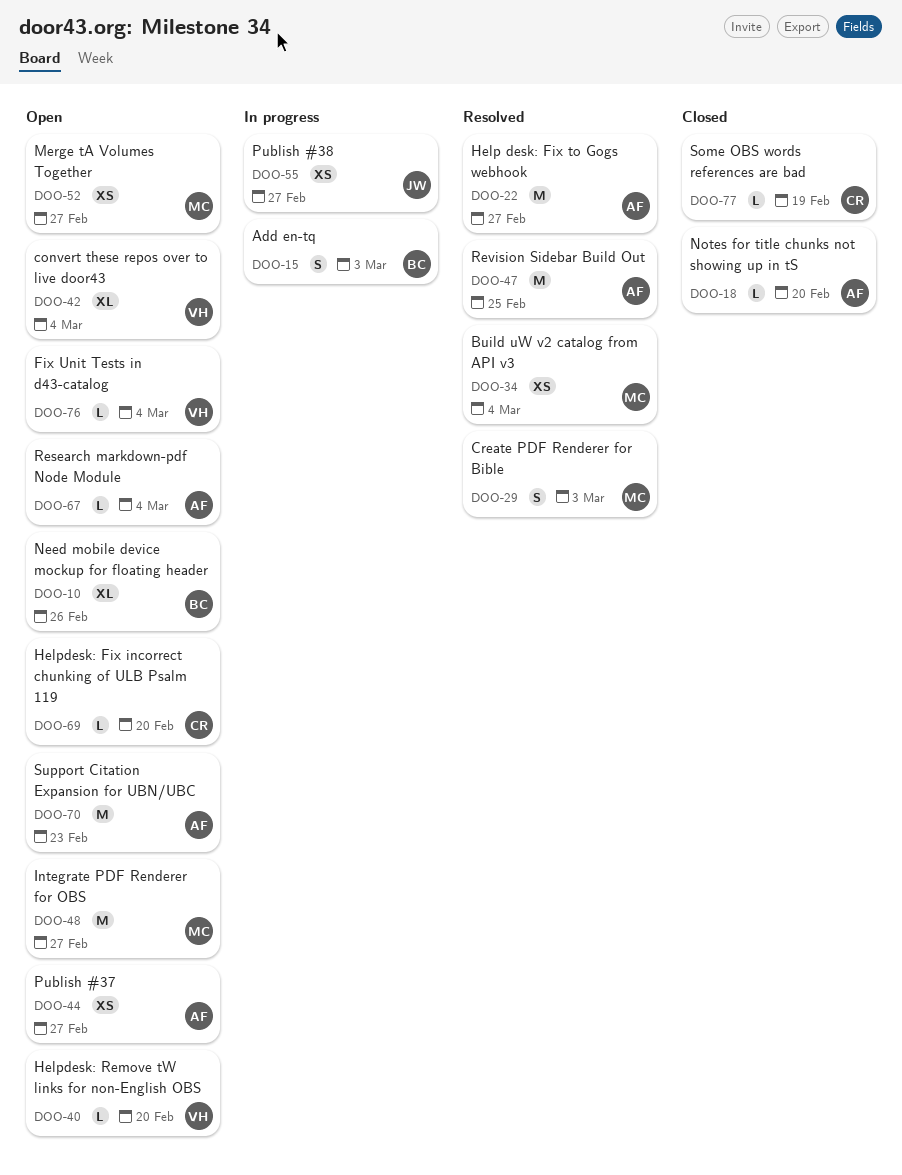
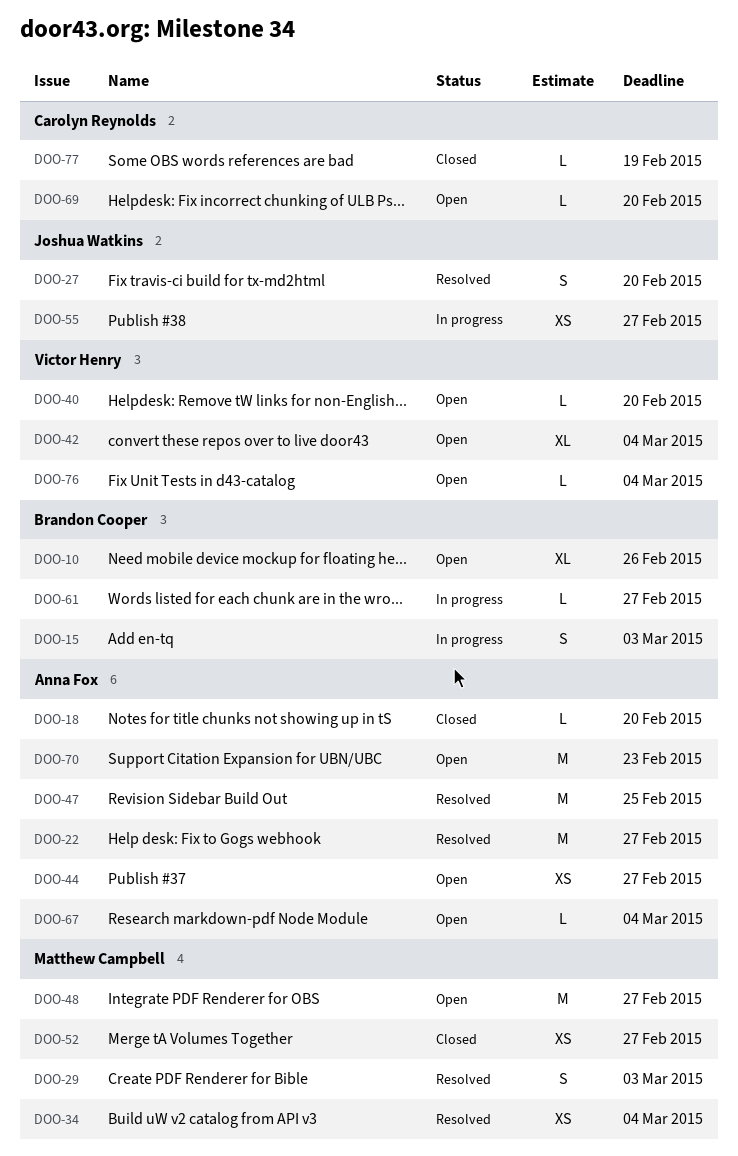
DOO-27: none -> present
DOO-52, status: Open -> Closed
DOO-61: none -> present

